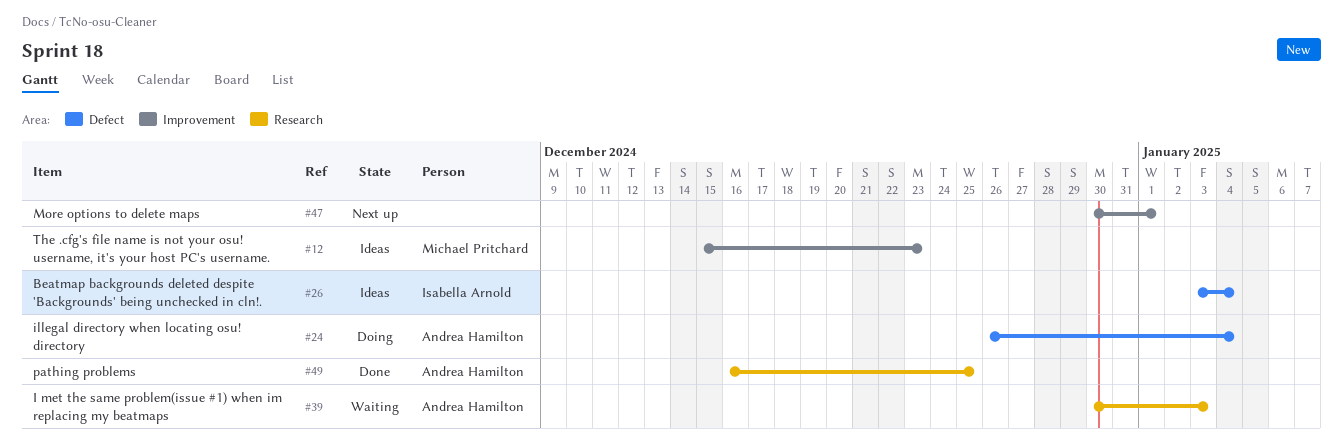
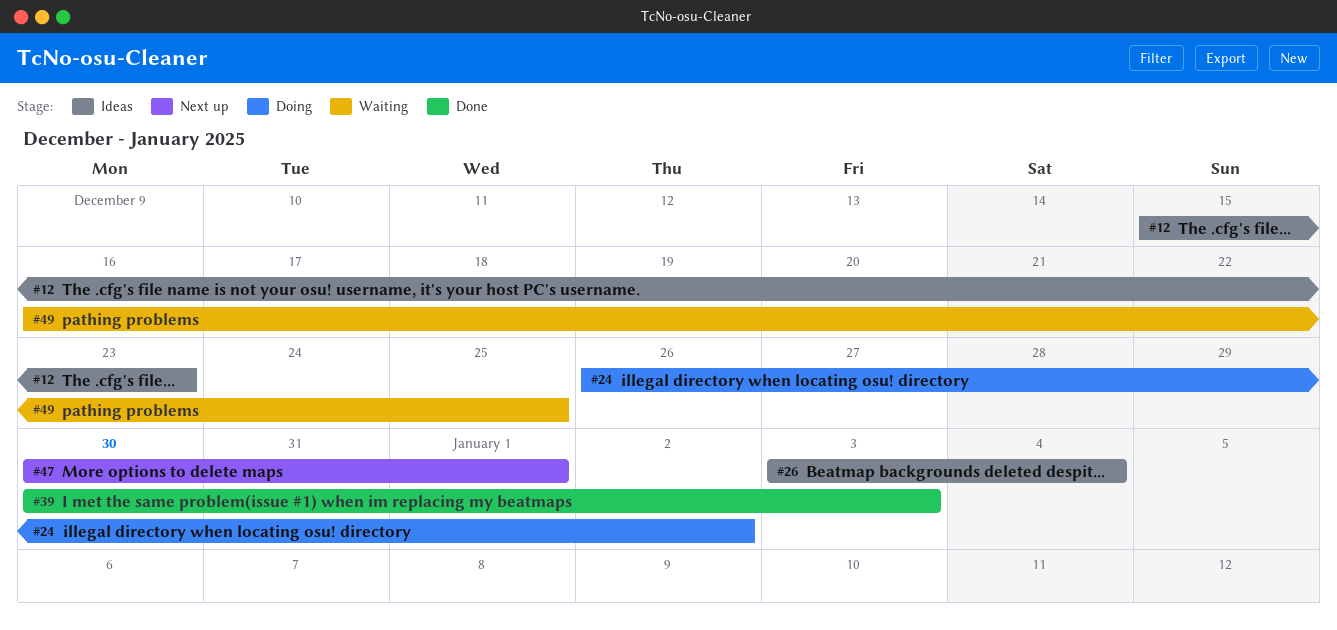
#24, due: Jan 4 -> Jan 2
#39, status: Waiting -> Done
#49, status: Done -> Waiting

